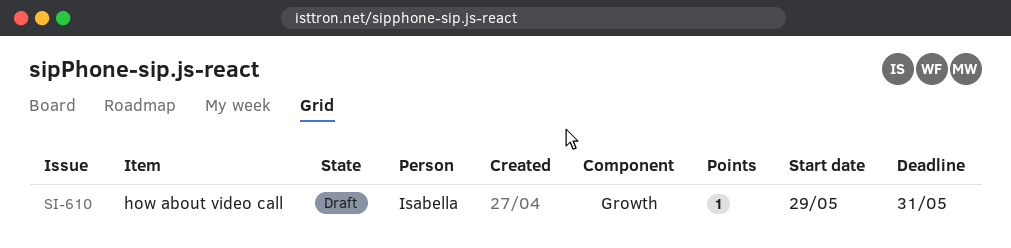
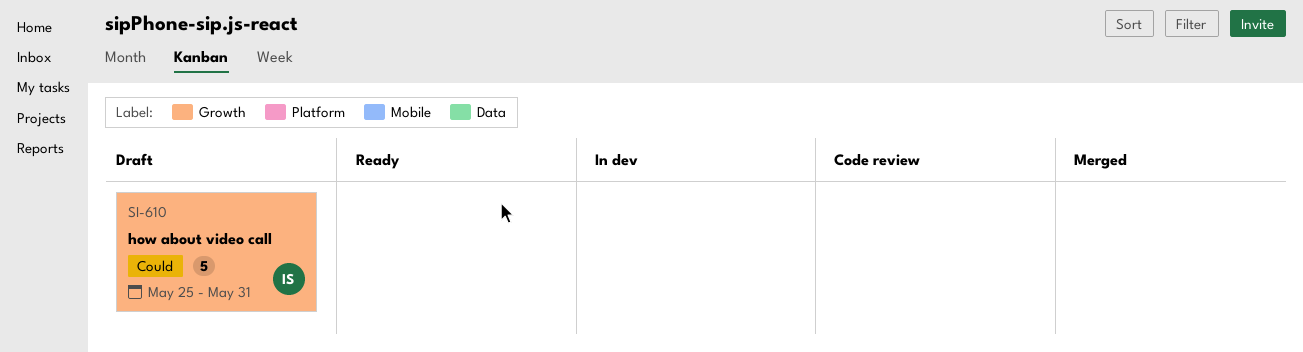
SI-610, estimate: 1 -> 5
SI-610, start: May 29 -> May 25

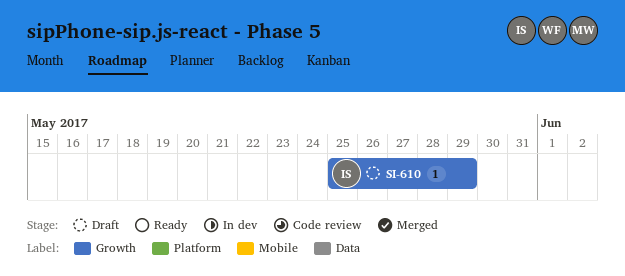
SI-610, estimate: 5 -> 1
SI-610, due: May 31 -> May 29

